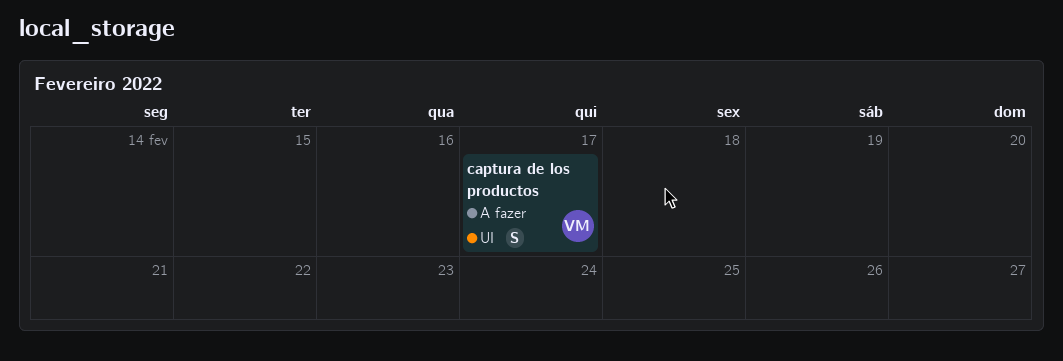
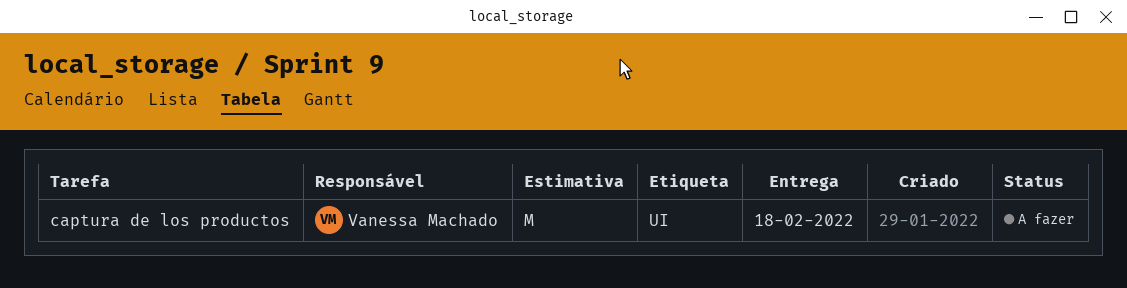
captura de los productos, estimate: S -> M
captura de los productos, due: Feb 17 -> Feb 18

